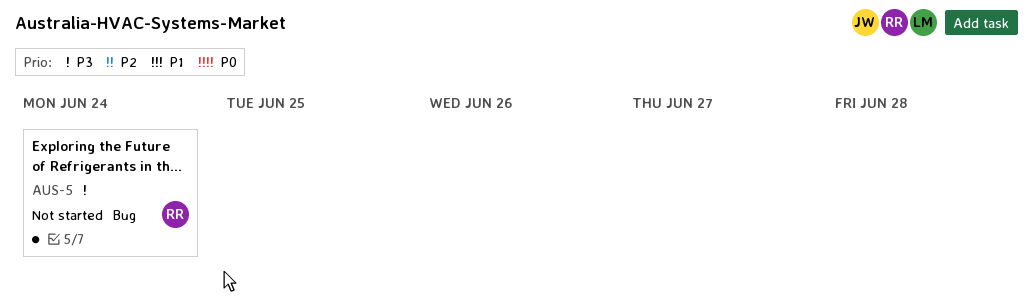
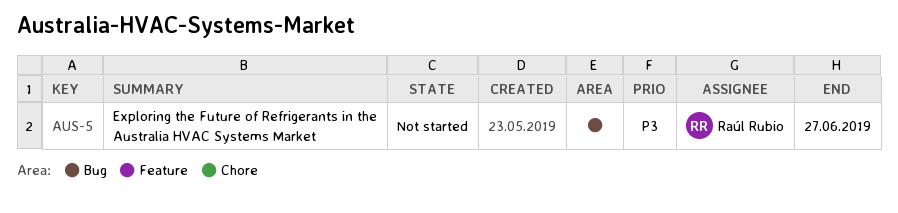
AUS-5, due: Jun 24 -> Jun 27

